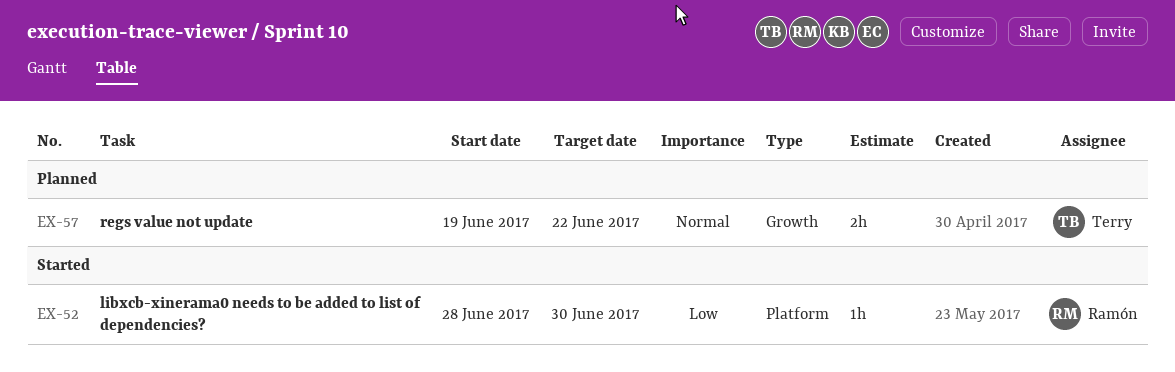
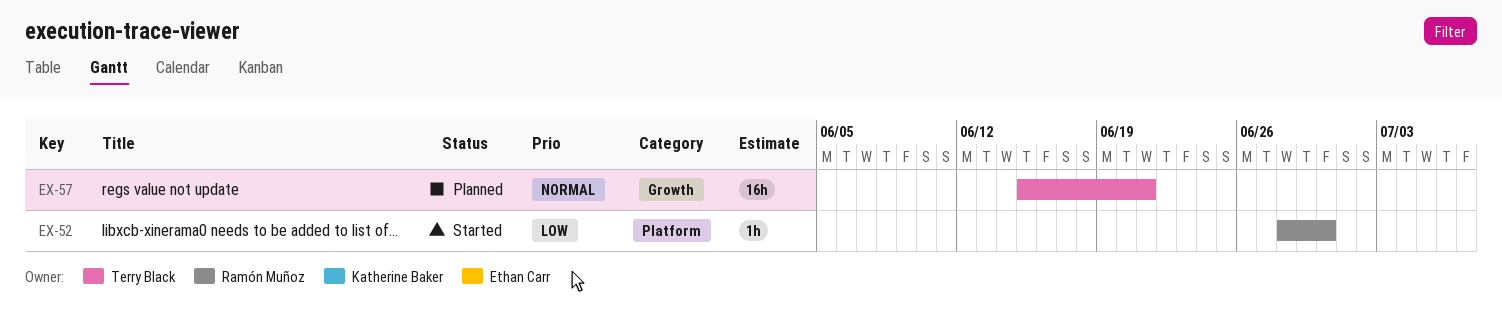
EX-57, estimate: 2h -> 16h
EX-57, start: Jun 19 -> Jun 15
EX-57, due: Jun 22 -> Jun 21

